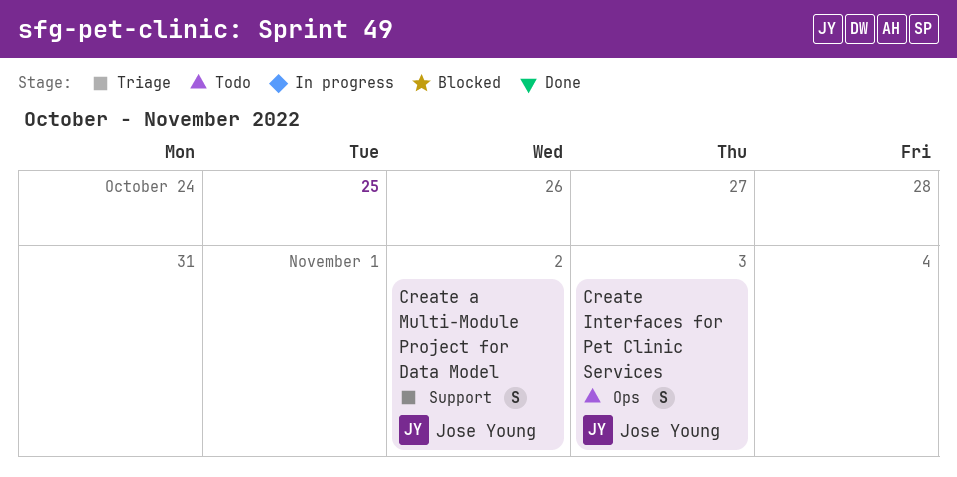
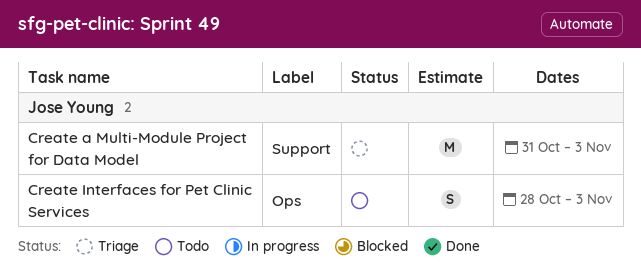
Create a Multi-Module Project for Data Model, estimate: S -> M
Create a Multi-Module Project for Data Model, due: Nov 2 -> Nov 3

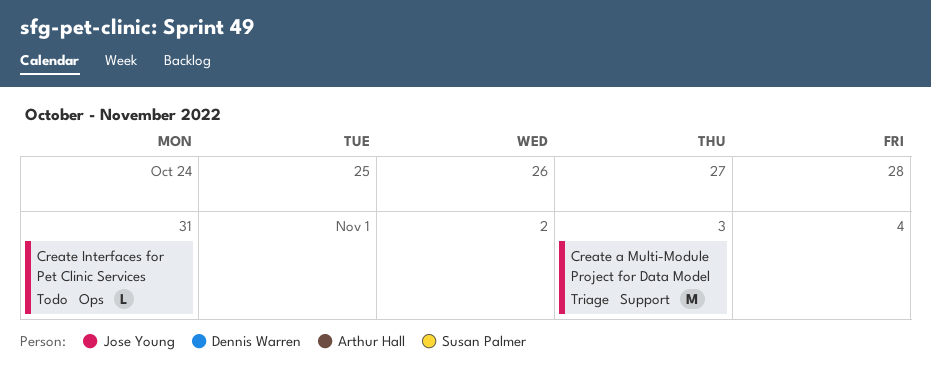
Create Interfaces for Pet Clinic Services, estimate: S -> L
Create Interfaces for Pet Clinic Services, due: Nov 3 -> Oct 31

